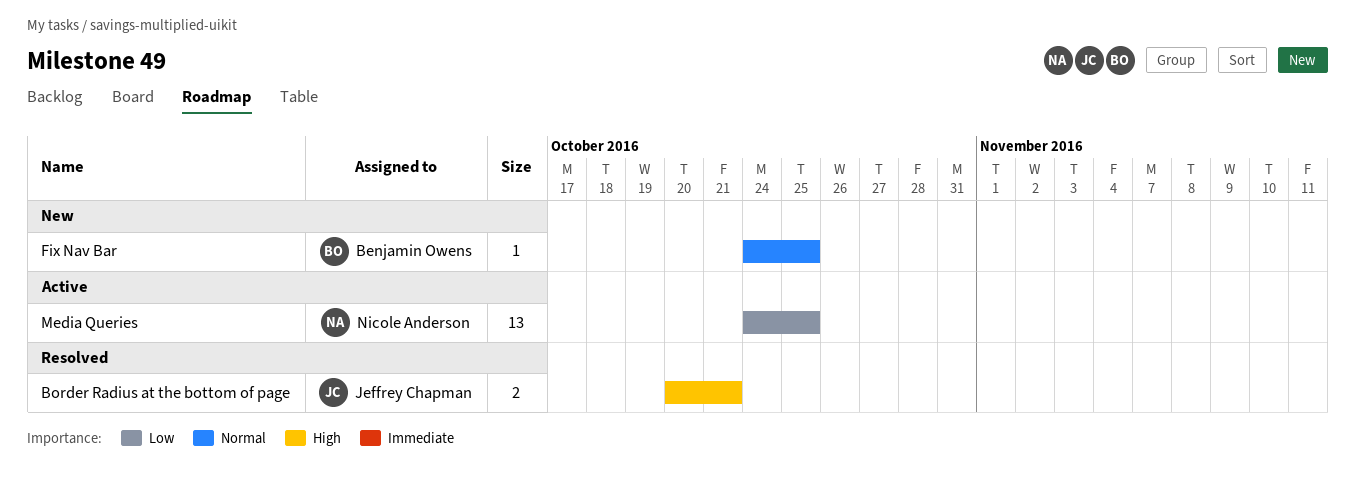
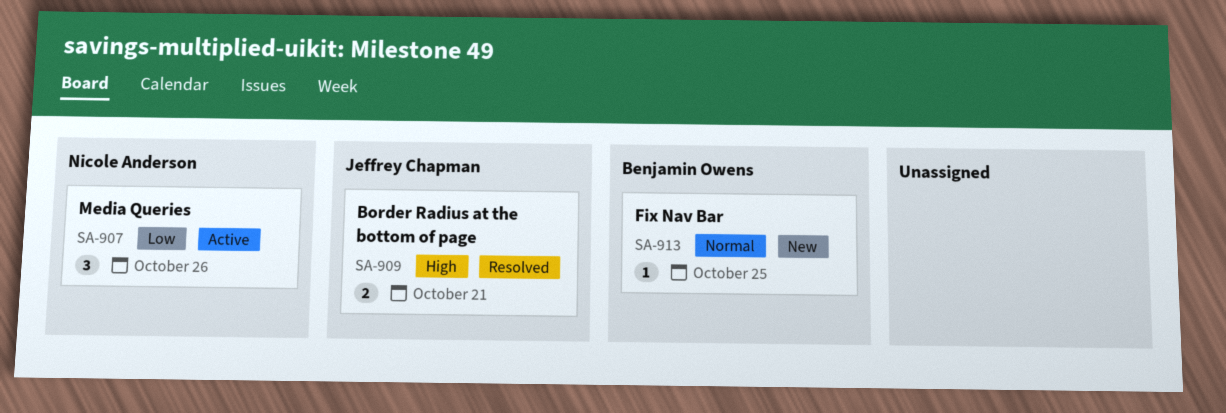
Media Queries, estimate: 13 -> 3
Media Queries, due: Oct 25 -> Oct 26

